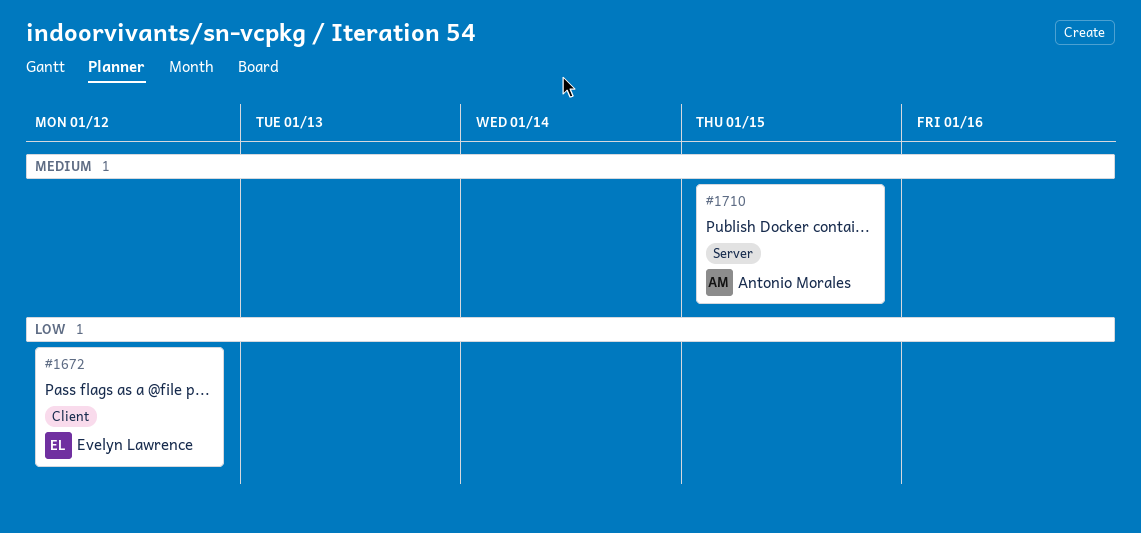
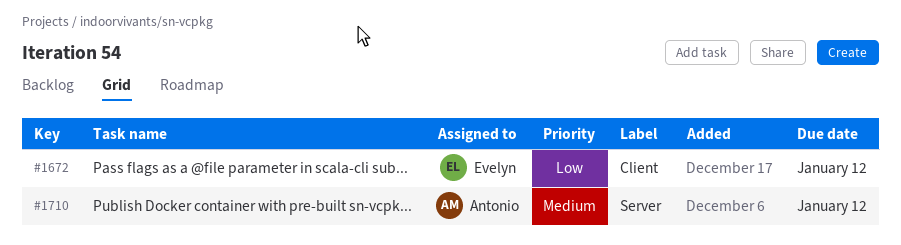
#1710, due: Jan 15 -> Jan 12

